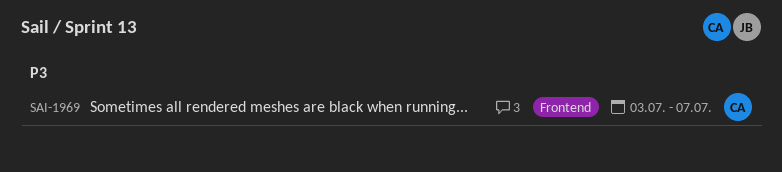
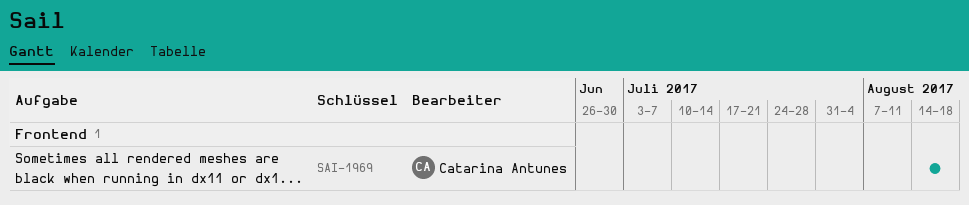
SAI-1969, start: Jul 3 -> Aug 14
SAI-1969, due: Jul 7 -> Aug 18

